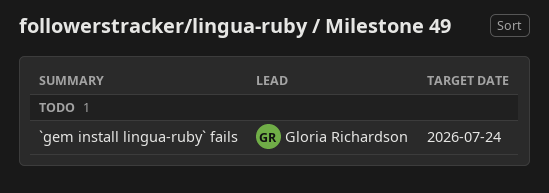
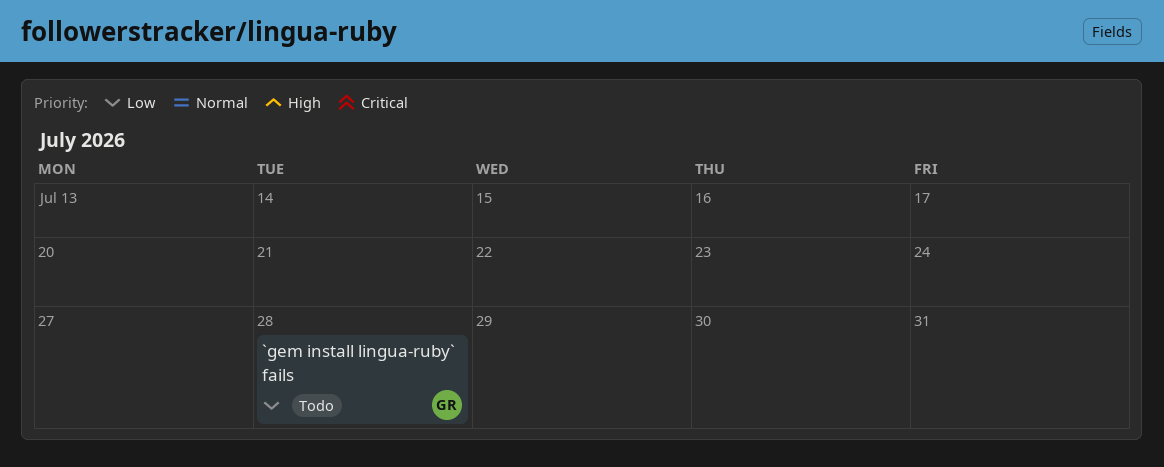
`gem install lingua-ruby` fails, due: Jul 24 -> Jul 28

